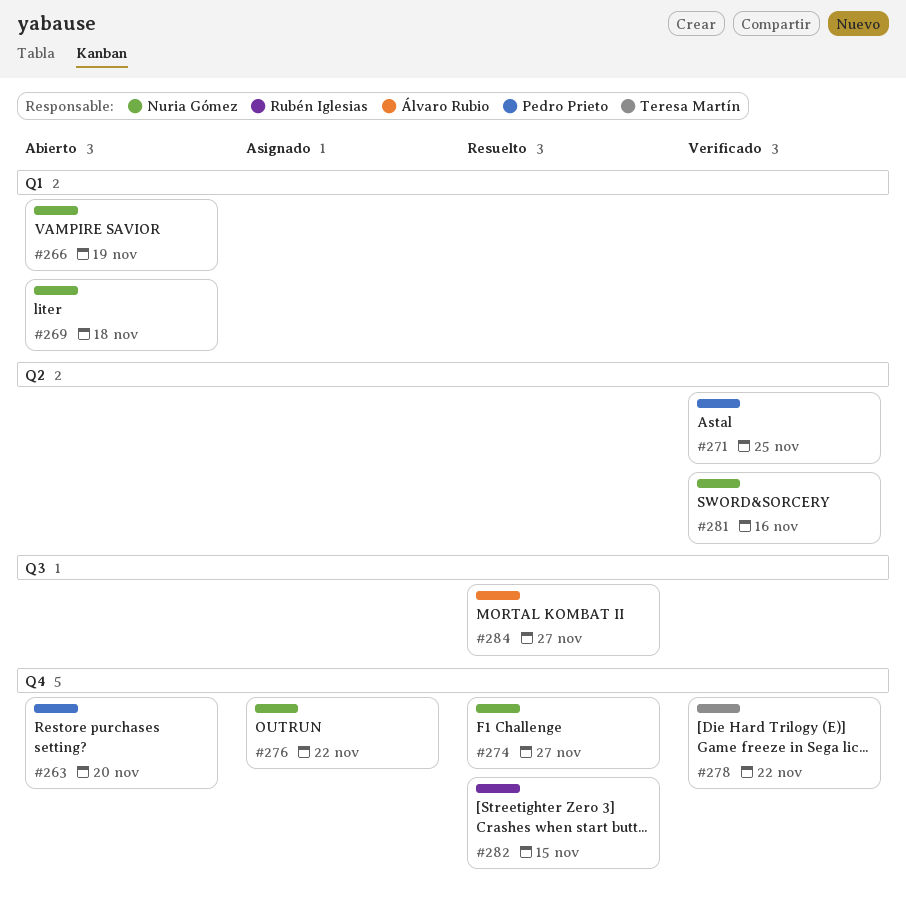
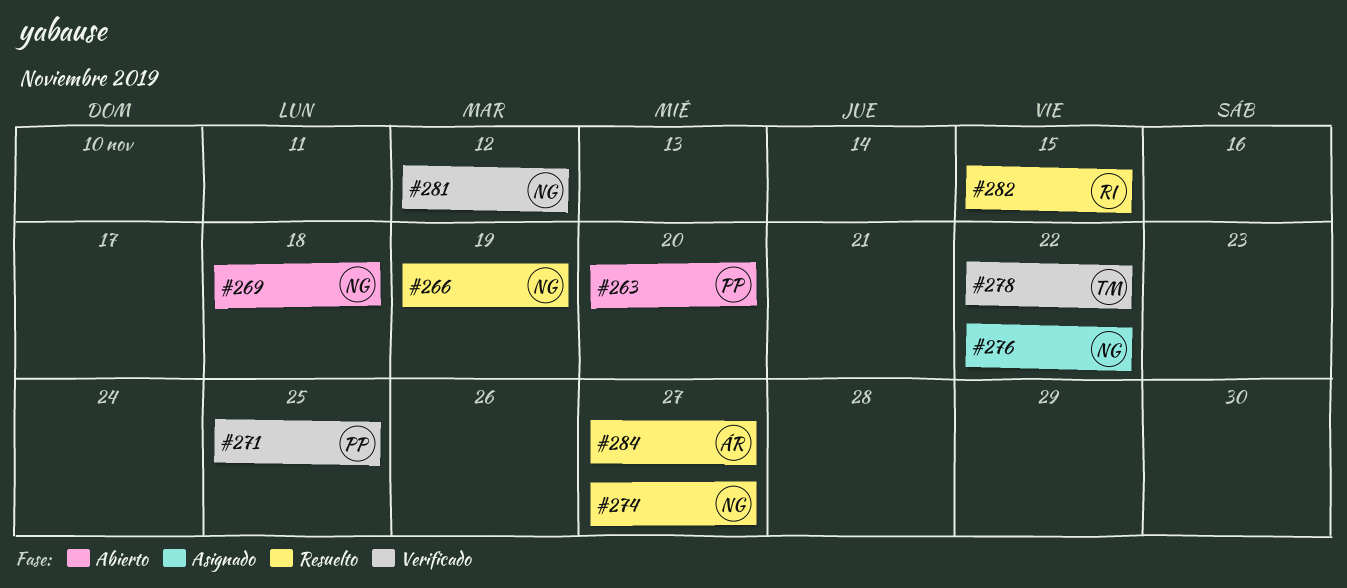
#266, status: Abierto -> Resuelto
#281, due: Nov 16 -> Nov 12

